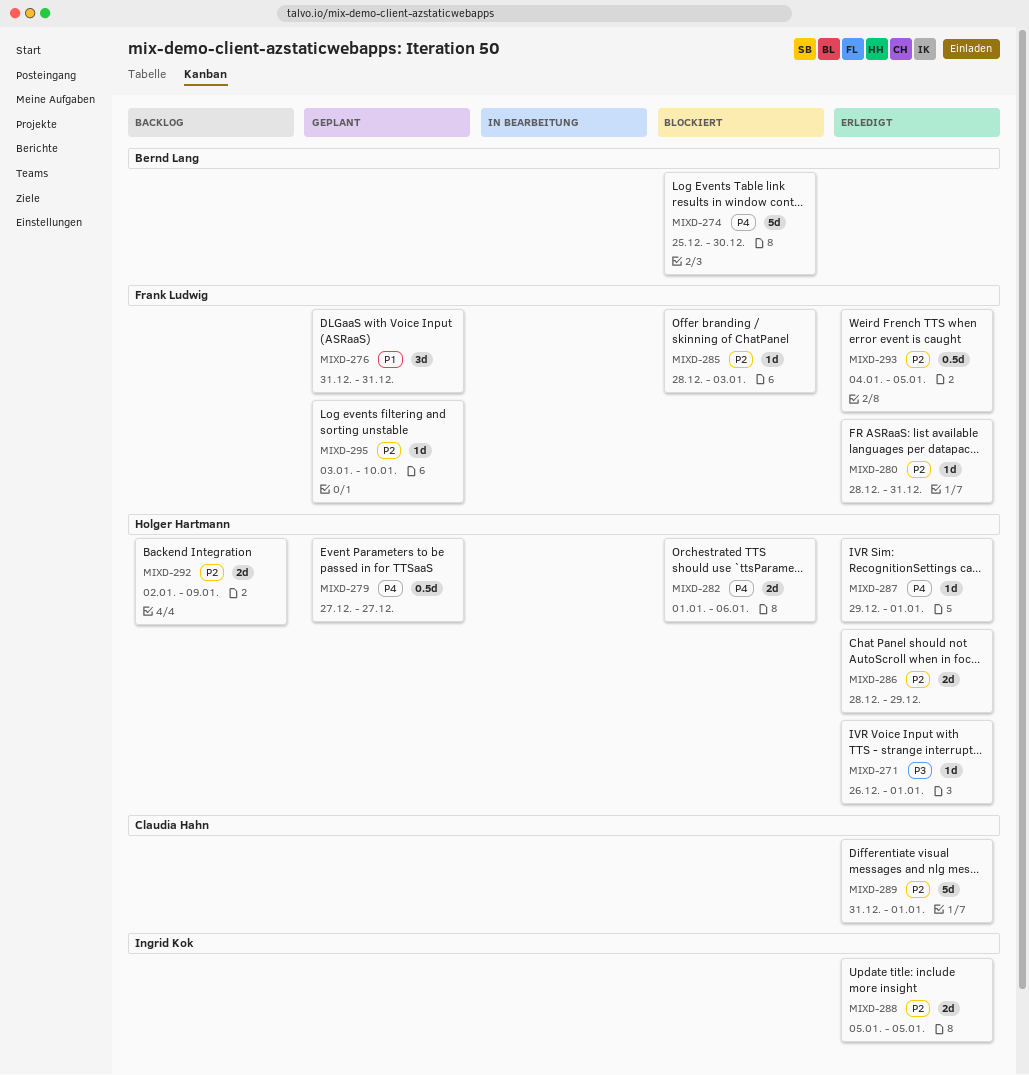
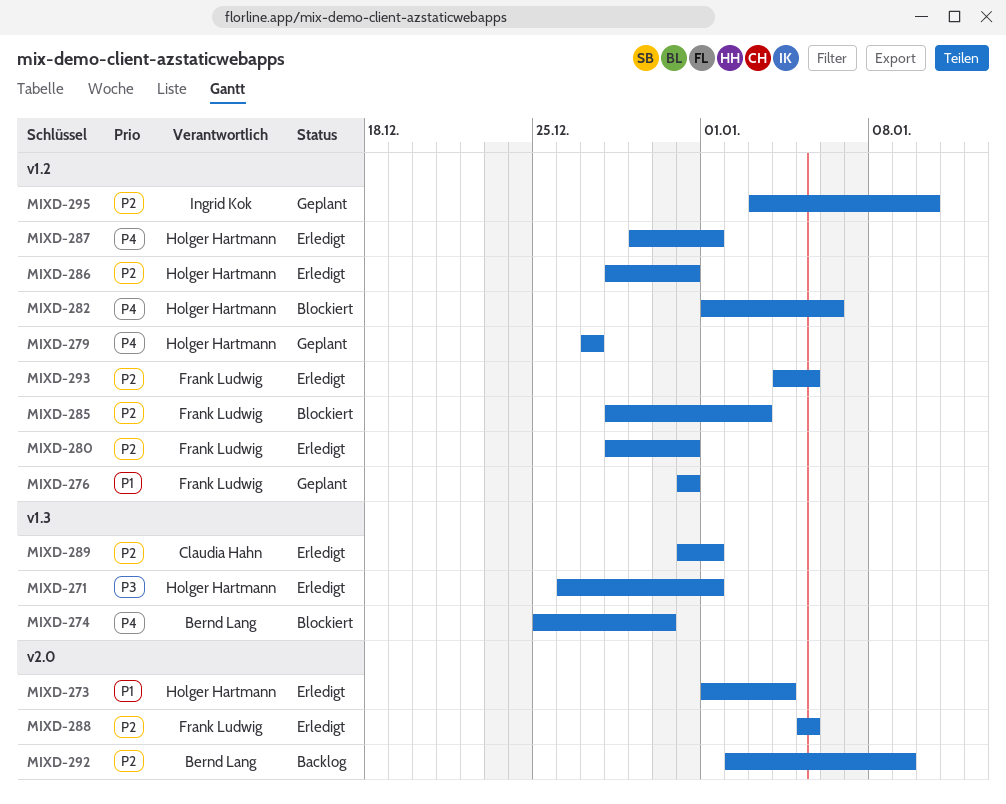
MIXD-273: none -> present
MIXD-286, due: Dec 29 -> Dec 31
MIXD-288, owner: Ingrid Kok -> Frank Ludwig
MIXD-292, owner: Holger Hartmann -> Bernd Lang
MIXD-295, owner: Frank Ludwig -> Ingrid Kok

